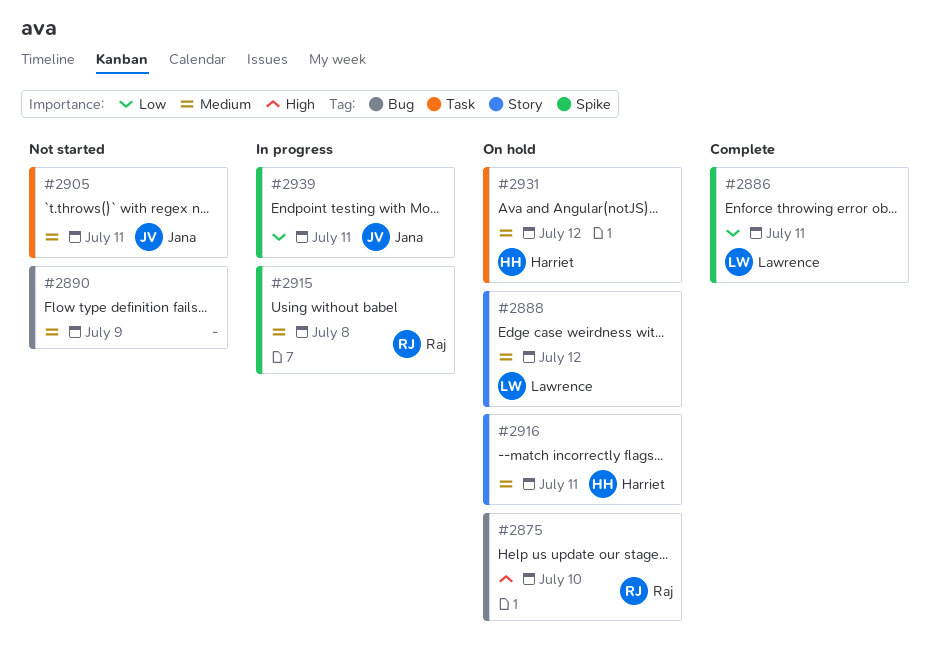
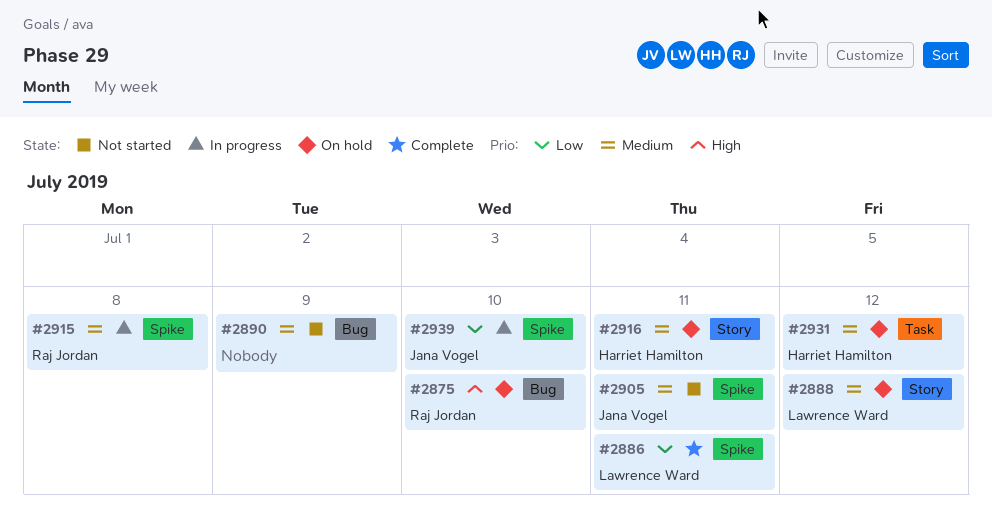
#2905, label: Task -> Spike
#2939, due: Jul 11 -> Jul 10

